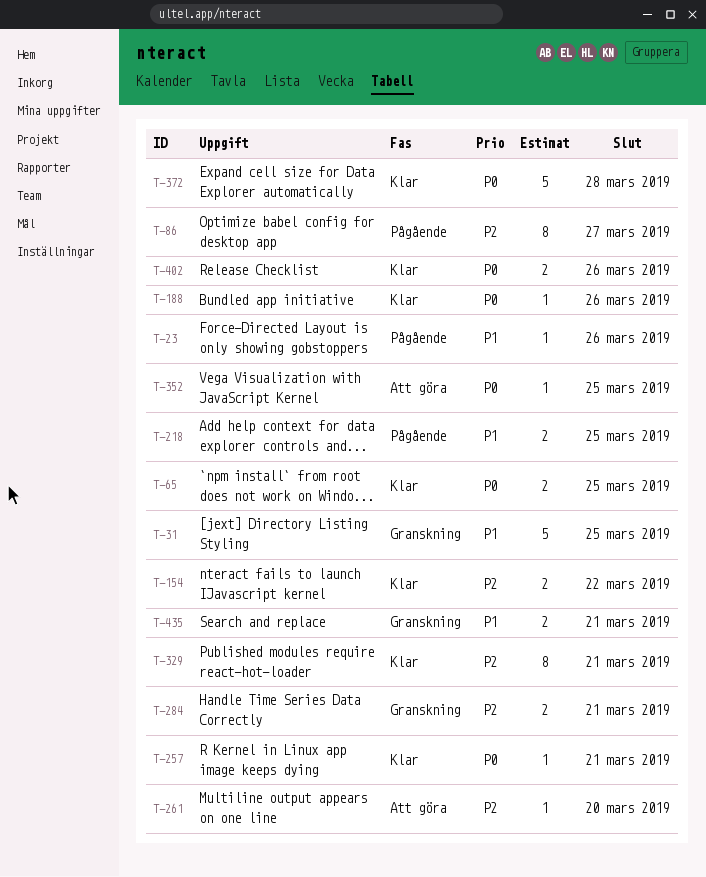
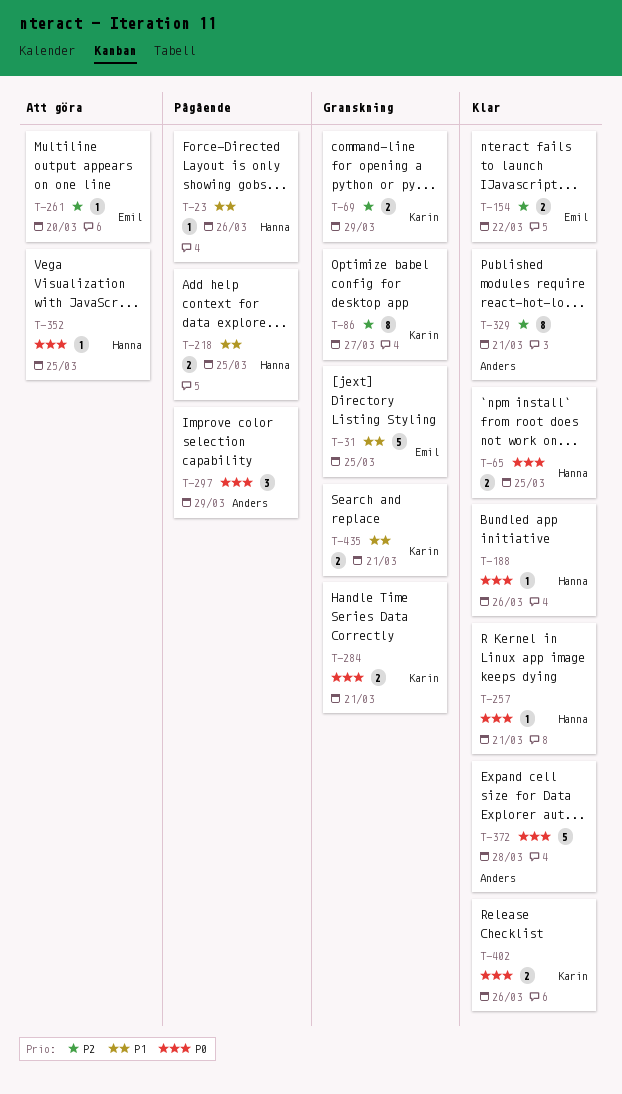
T-69: none -> present
T-86, status: Pågående -> Granskning
T-284, priority: P2 -> P0
T-297: none -> present

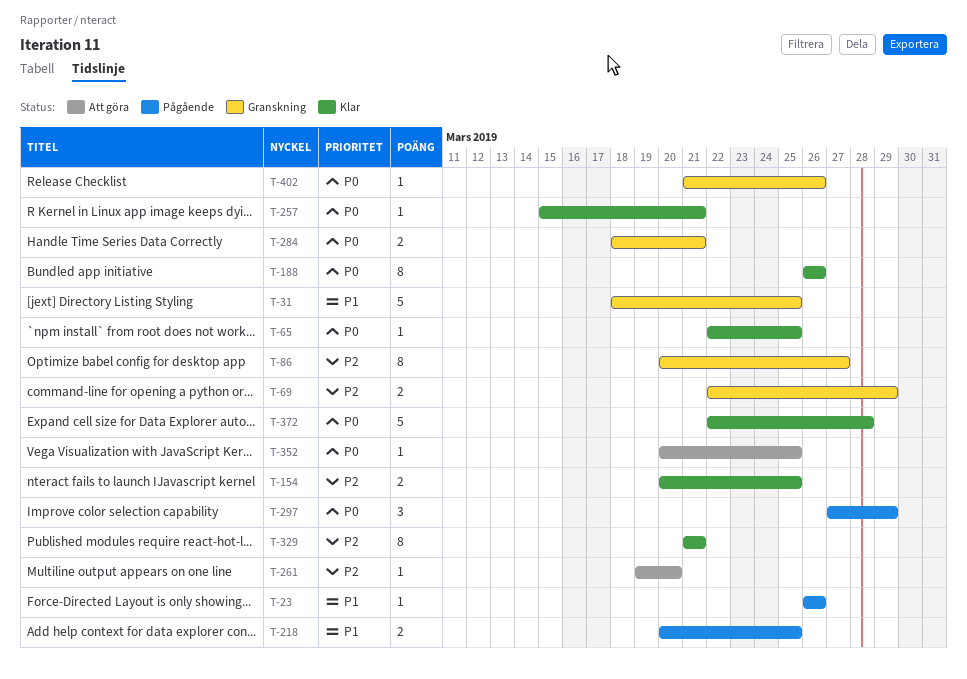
T-65, estimate: 2 -> 1
T-154, due: Mar 22 -> Mar 25
T-188, estimate: 1 -> 8
T-402, status: Klar -> Granskning
T-402, estimate: 2 -> 1
T-435: present -> none

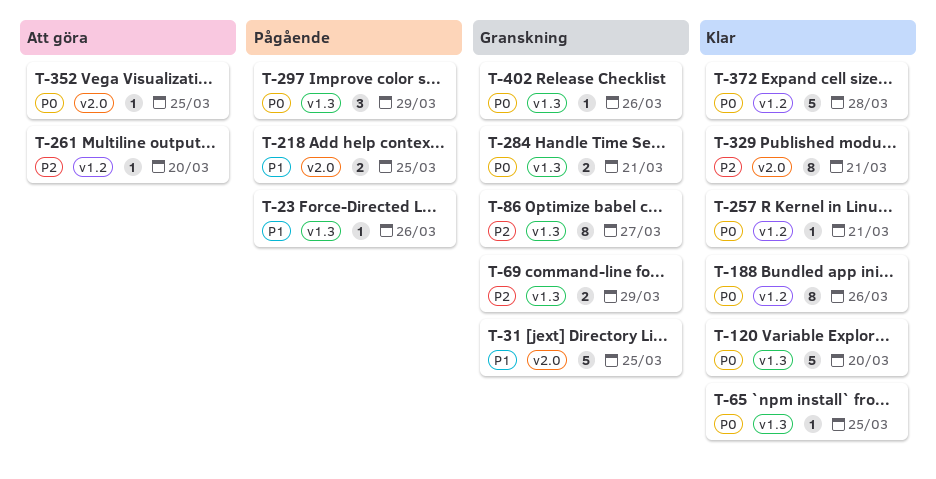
T-120: none -> present
T-154: present -> none

